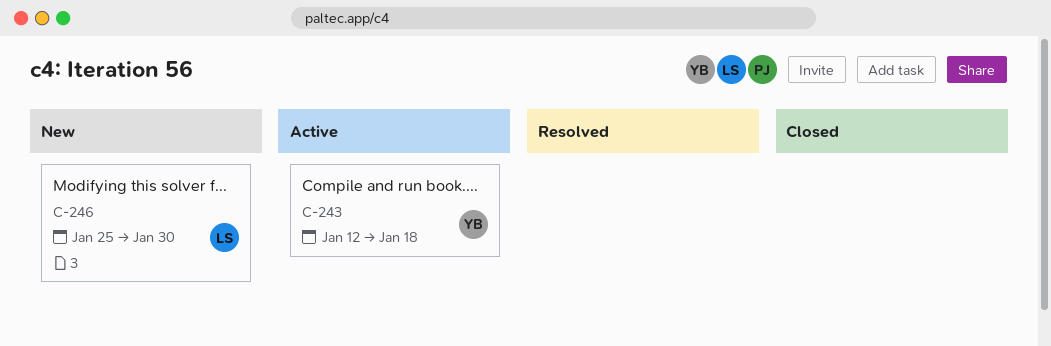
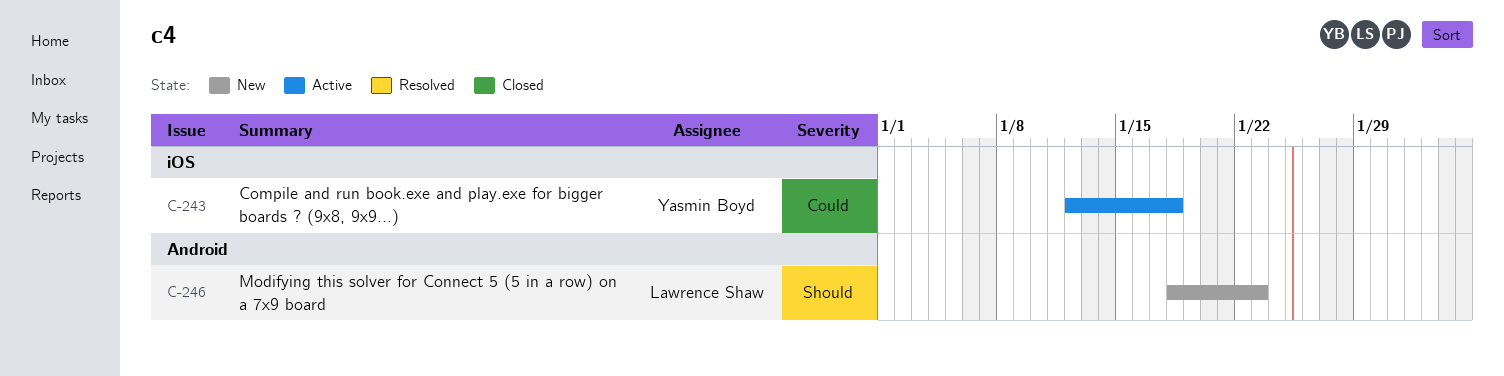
C-246, start: Jan 25 -> Jan 18
C-246, due: Jan 30 -> Jan 23

